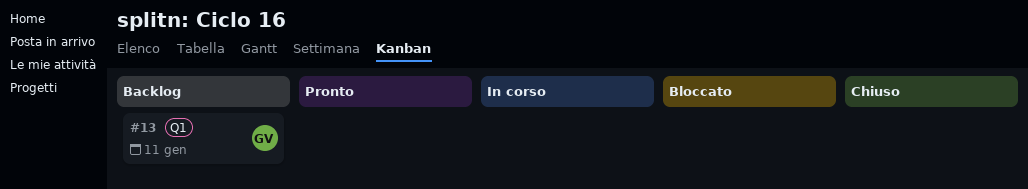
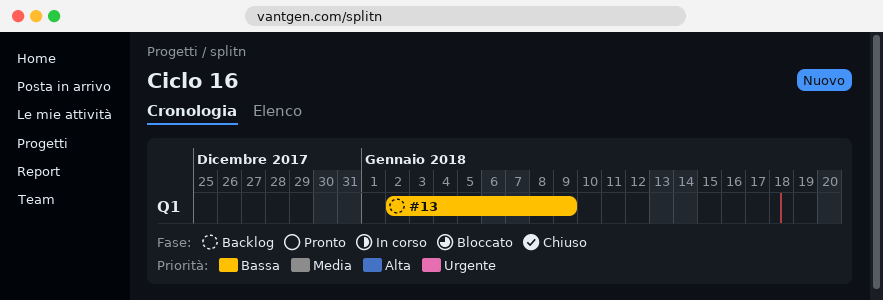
#13, due: Jan 11 -> Jan 9

